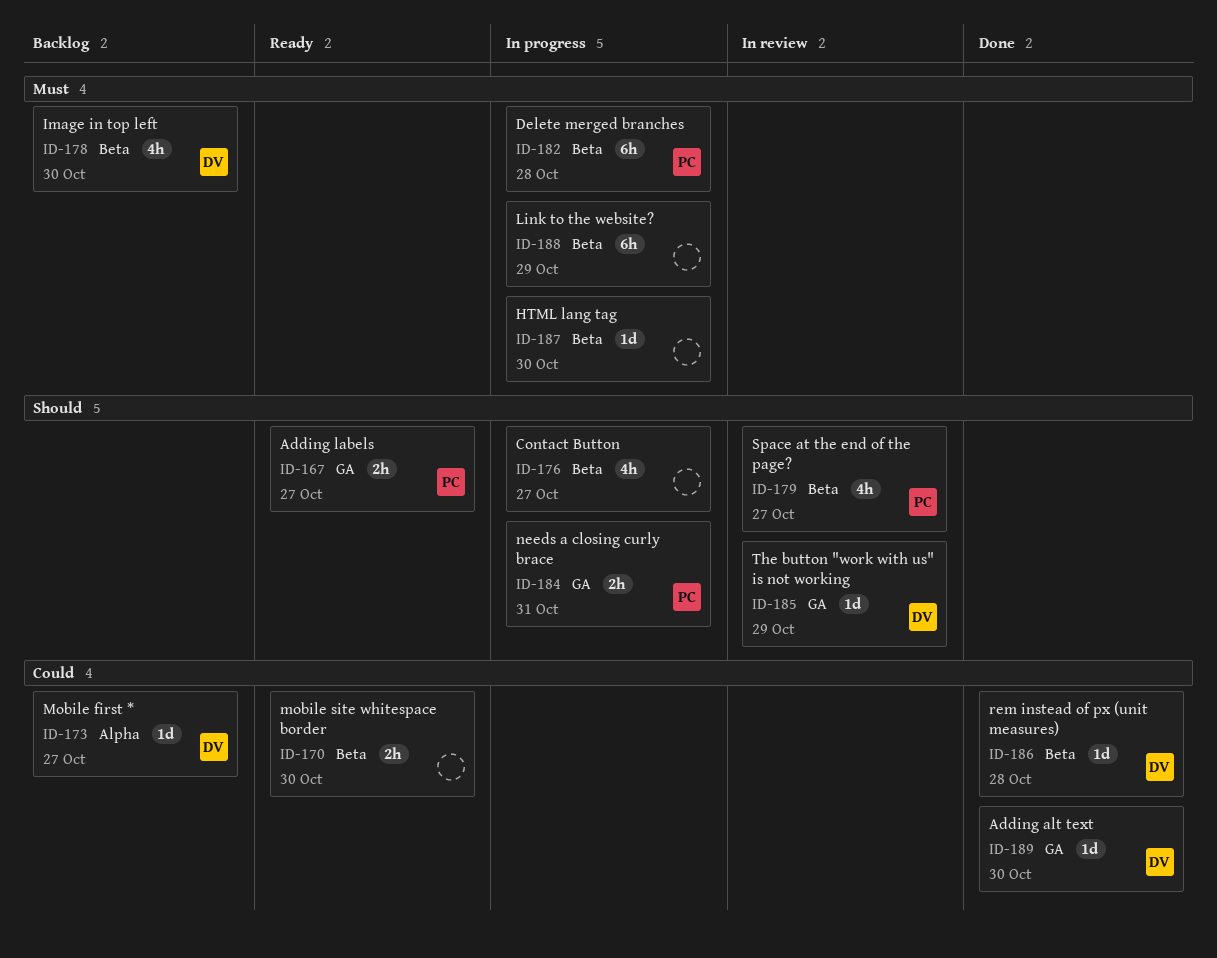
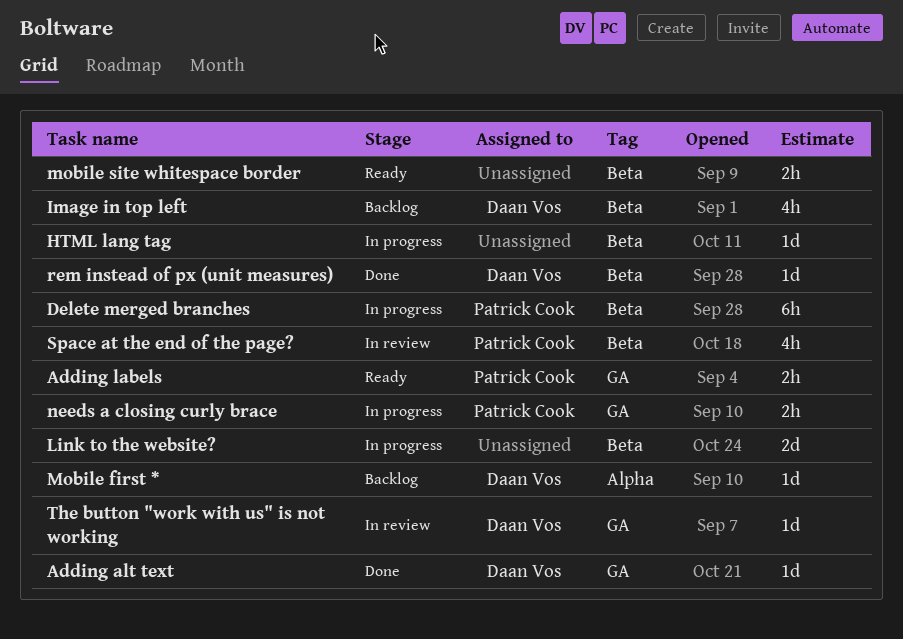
Contact Button: present -> none
Link to the website?, estimate: 6h -> 2d

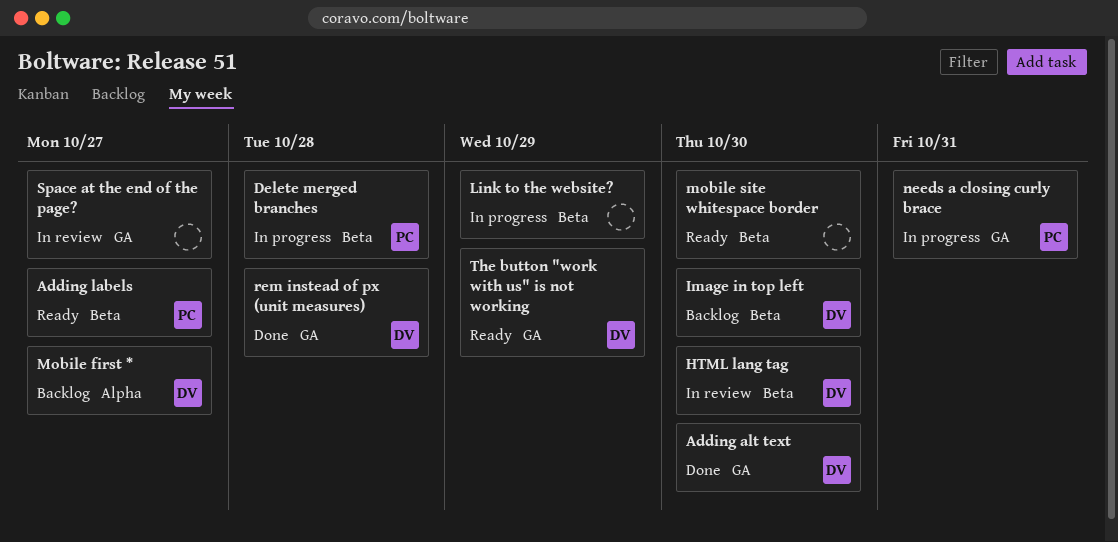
Adding labels, label: GA -> Beta
HTML lang tag, status: In progress -> In review
HTML lang tag, owner: none -> Daan Vos
rem instead of px (unit measures), label: Beta -> GA
Space at the end of the page?, owner: Patrick Cook -> none
Space at the end of the page?, label: Beta -> GA
The button "work with us" is not working, status: In review -> Ready

